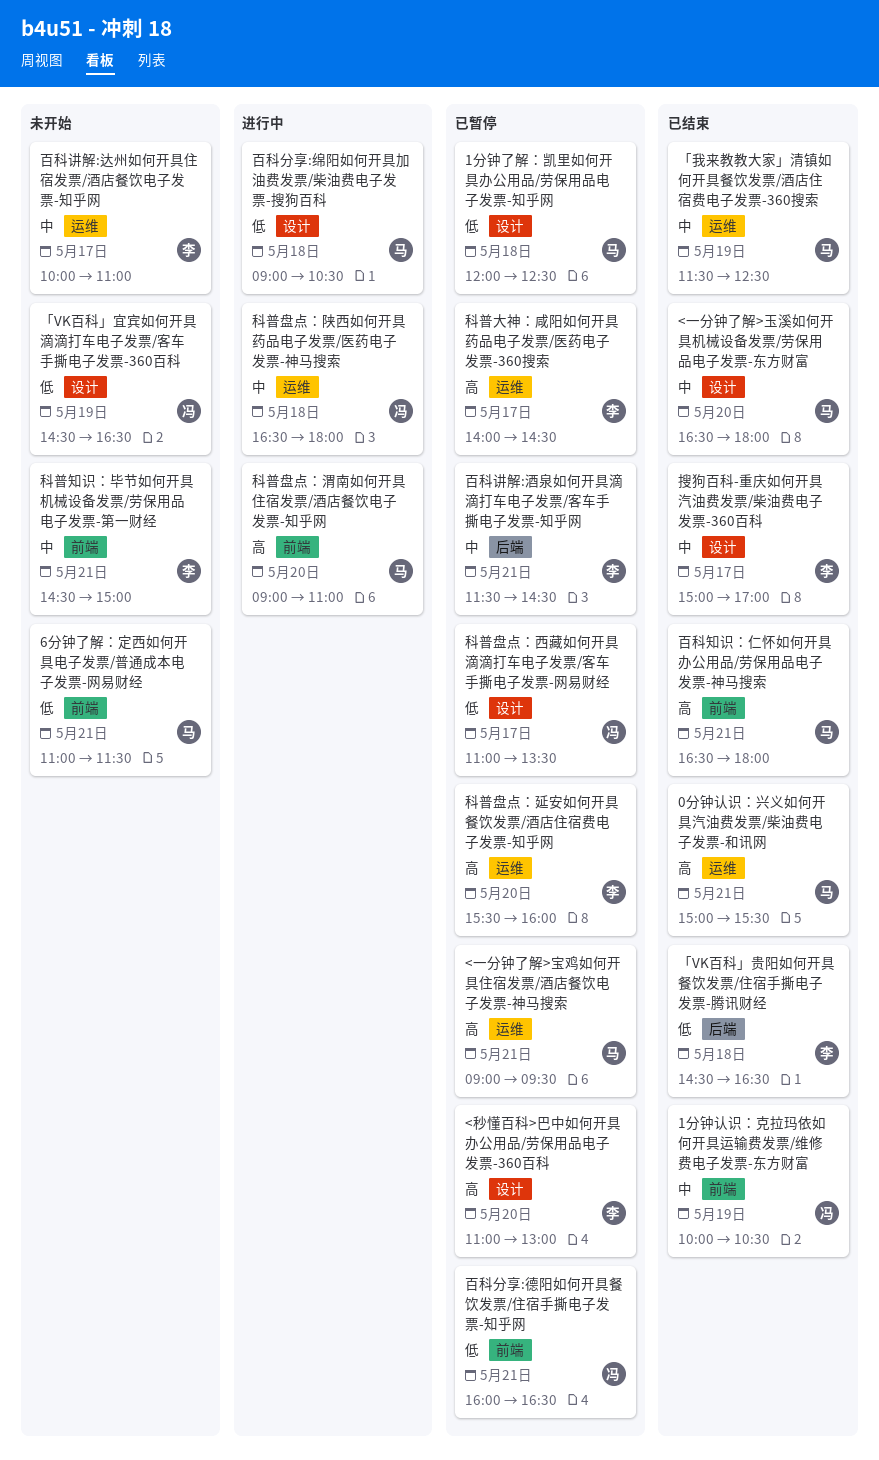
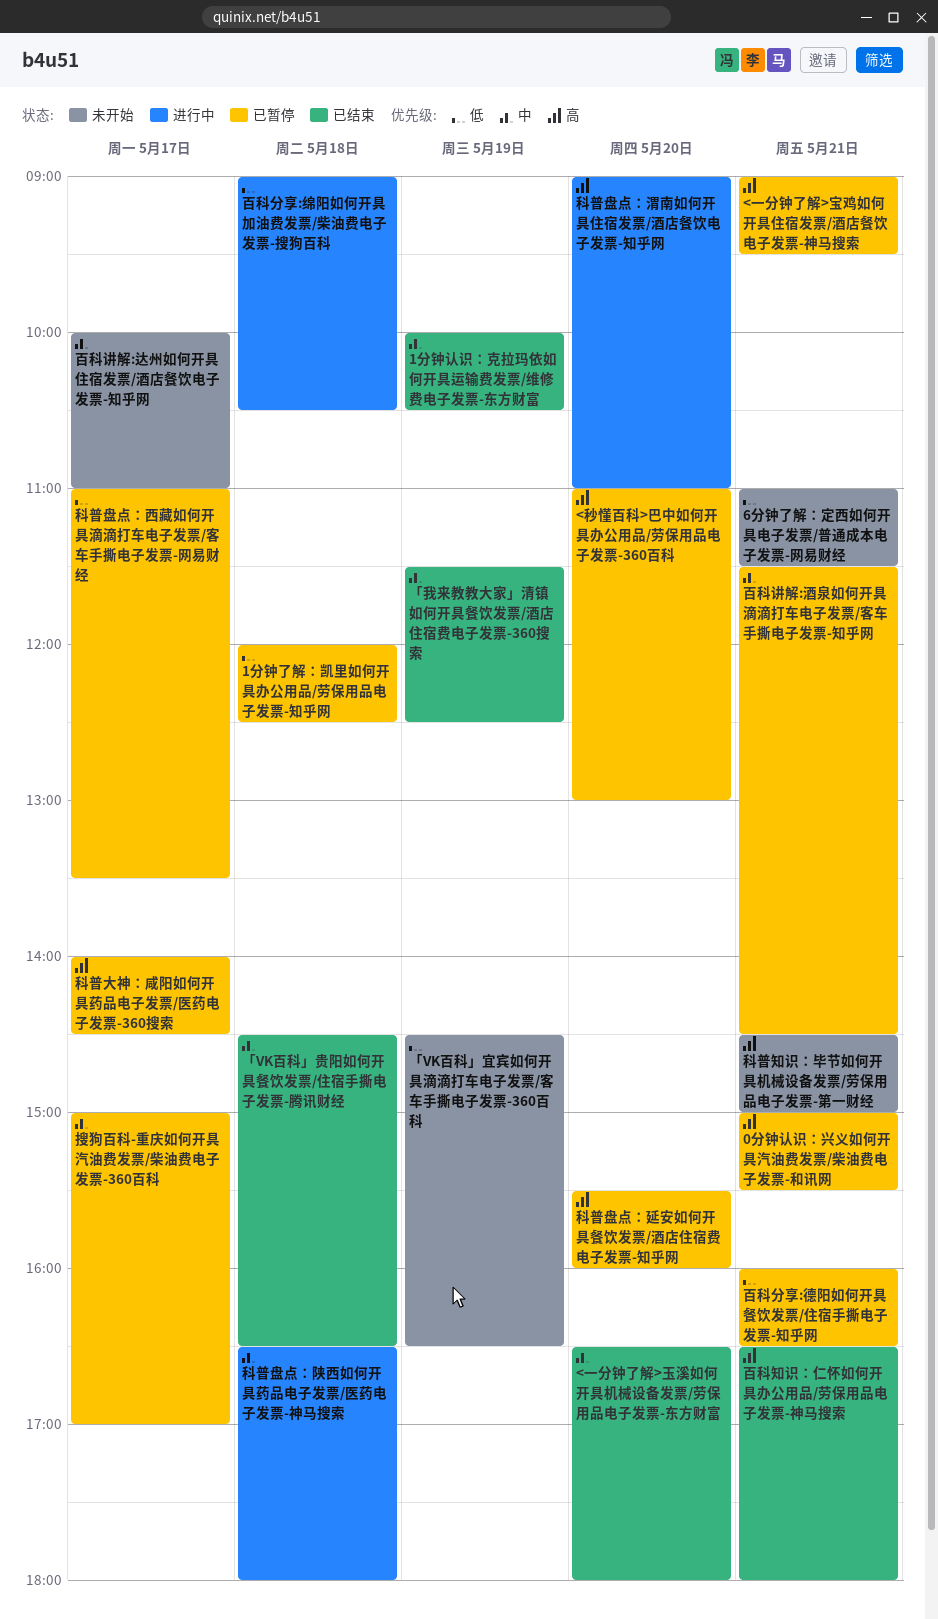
0分钟认识：兴义如何开具汽油费发票/柴油费电子发票-和讯网, status: 已结束 -> 已暂停
「VK百科」贵阳如何开具餐饮发票/住宿手撕电子发票-腾讯财经, priority: 低 -> 中
搜狗百科-重庆如何开具汽油费发票/柴油费电子发票-360百科, status: 已结束 -> 已暂停
科普知识：毕节如何开具机械设备发票/劳保用品电子发票-第一财经, priority: 中 -> 高

